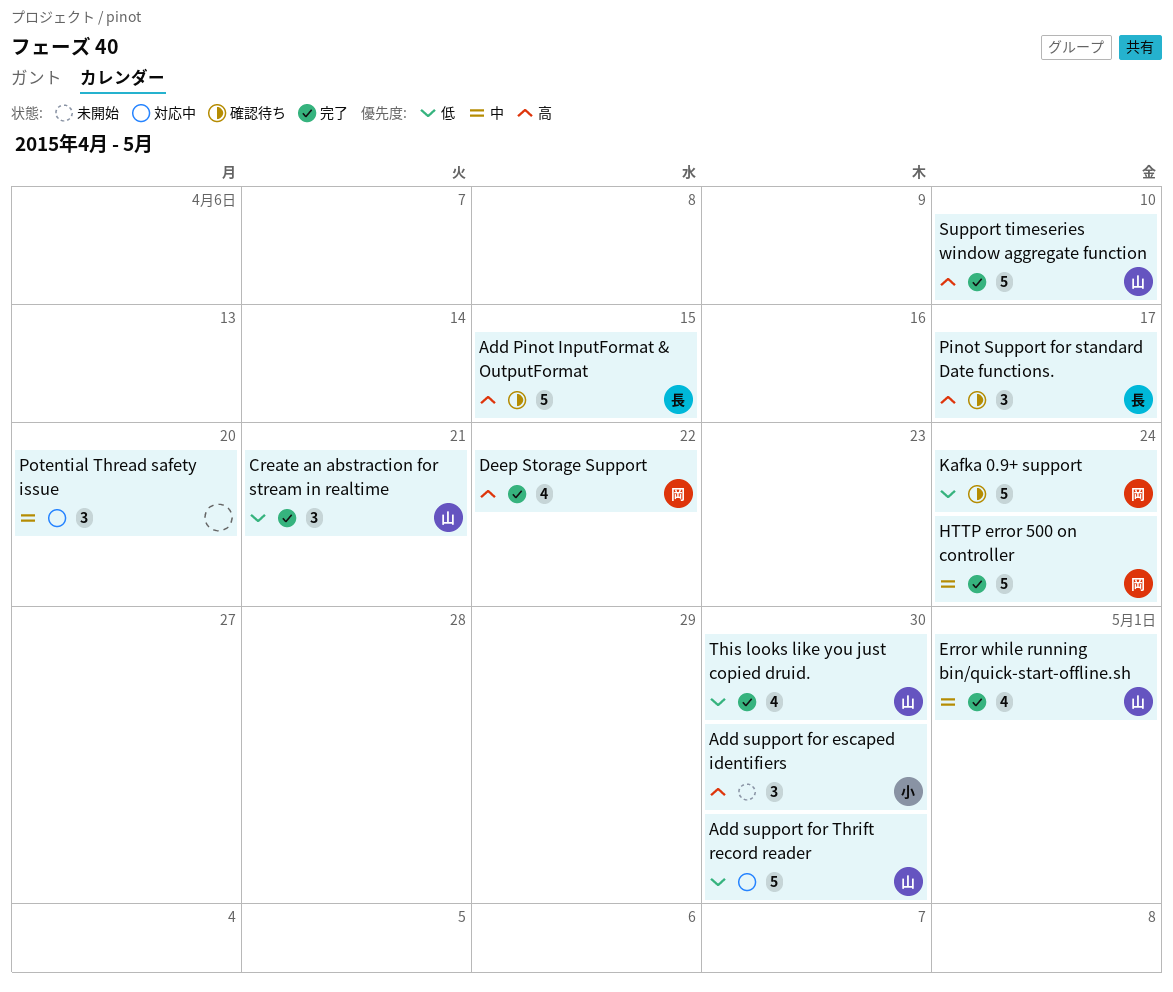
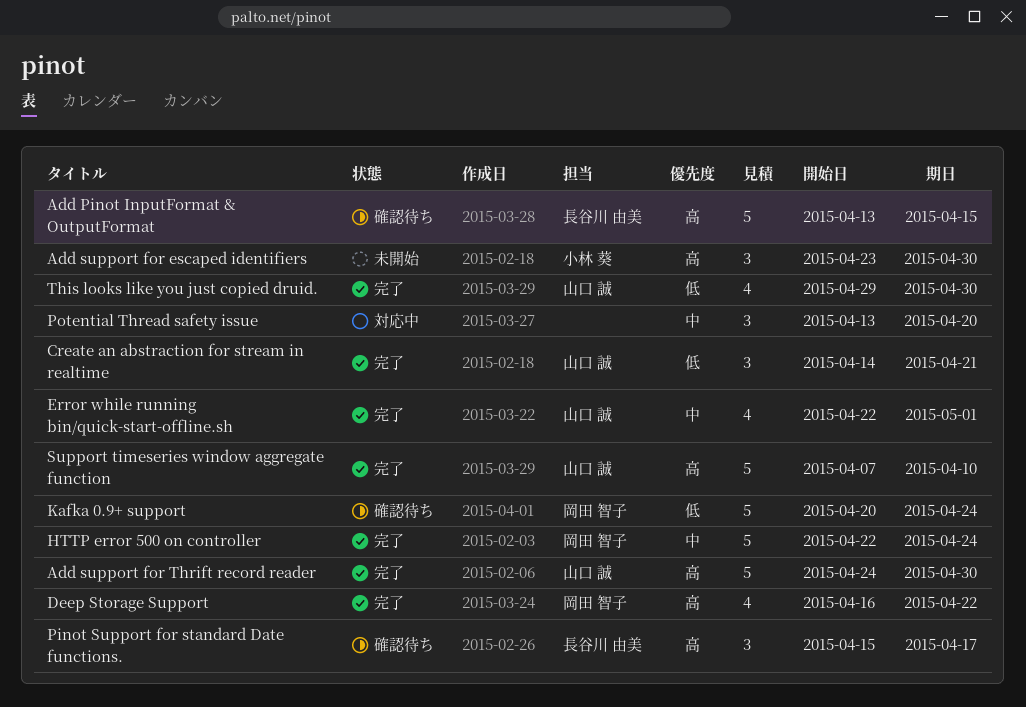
Add support for Thrift record reader, status: 対応中 -> 完了
Add support for Thrift record reader, priority: 低 -> 高

